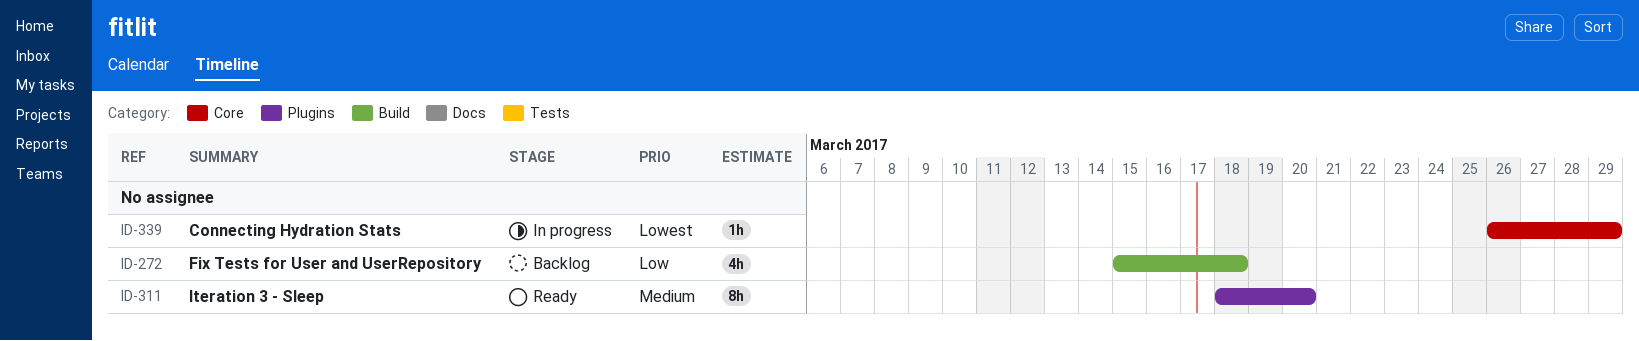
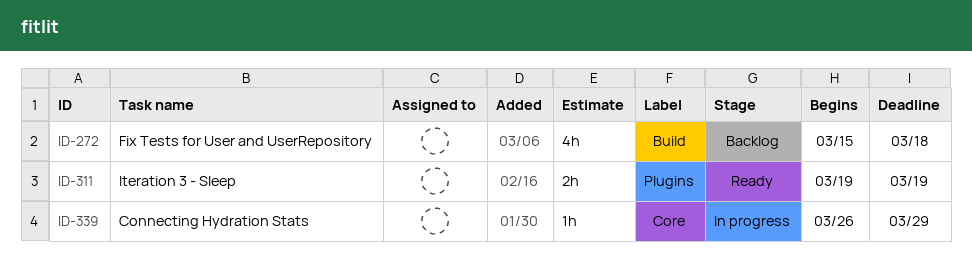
ID-311, estimate: 8h -> 2h
ID-311, start: Mar 18 -> Mar 19
ID-311, due: Mar 20 -> Mar 19

